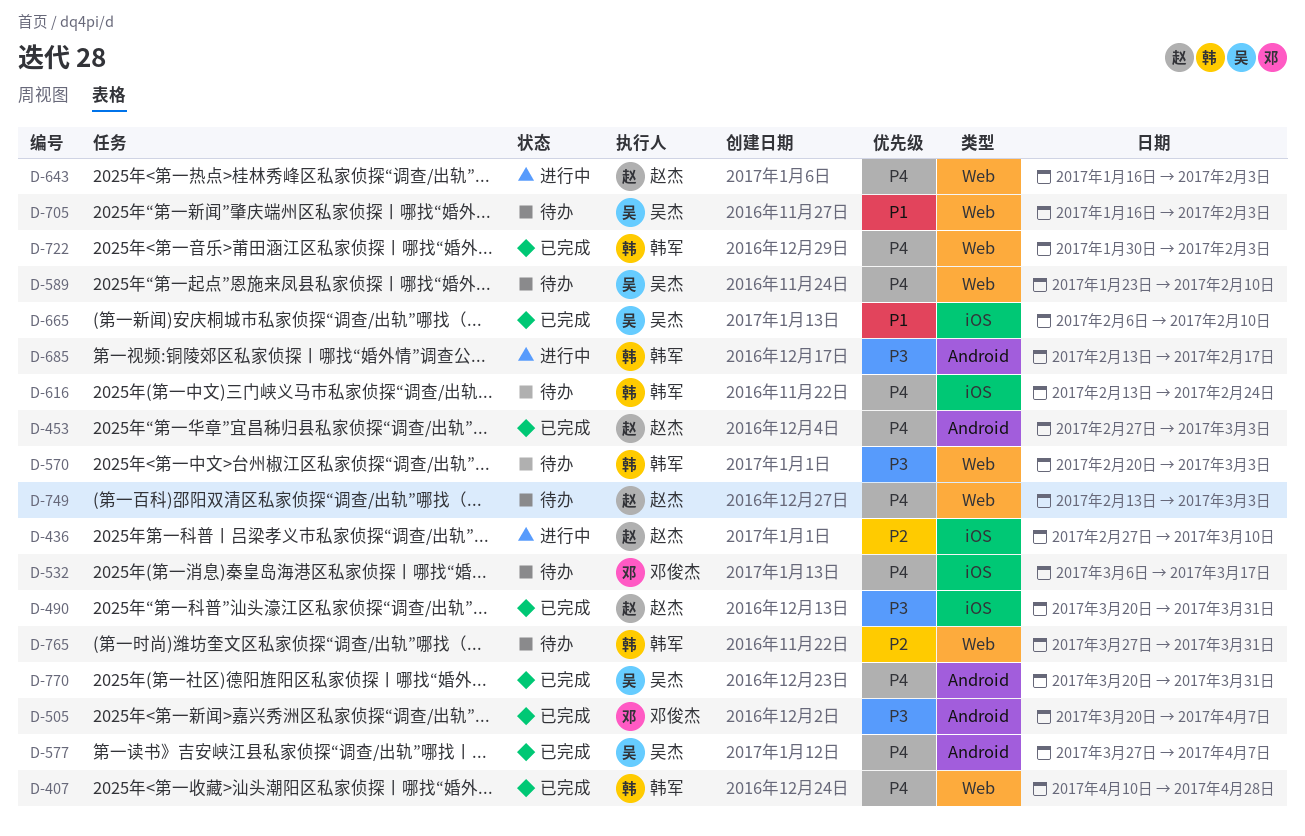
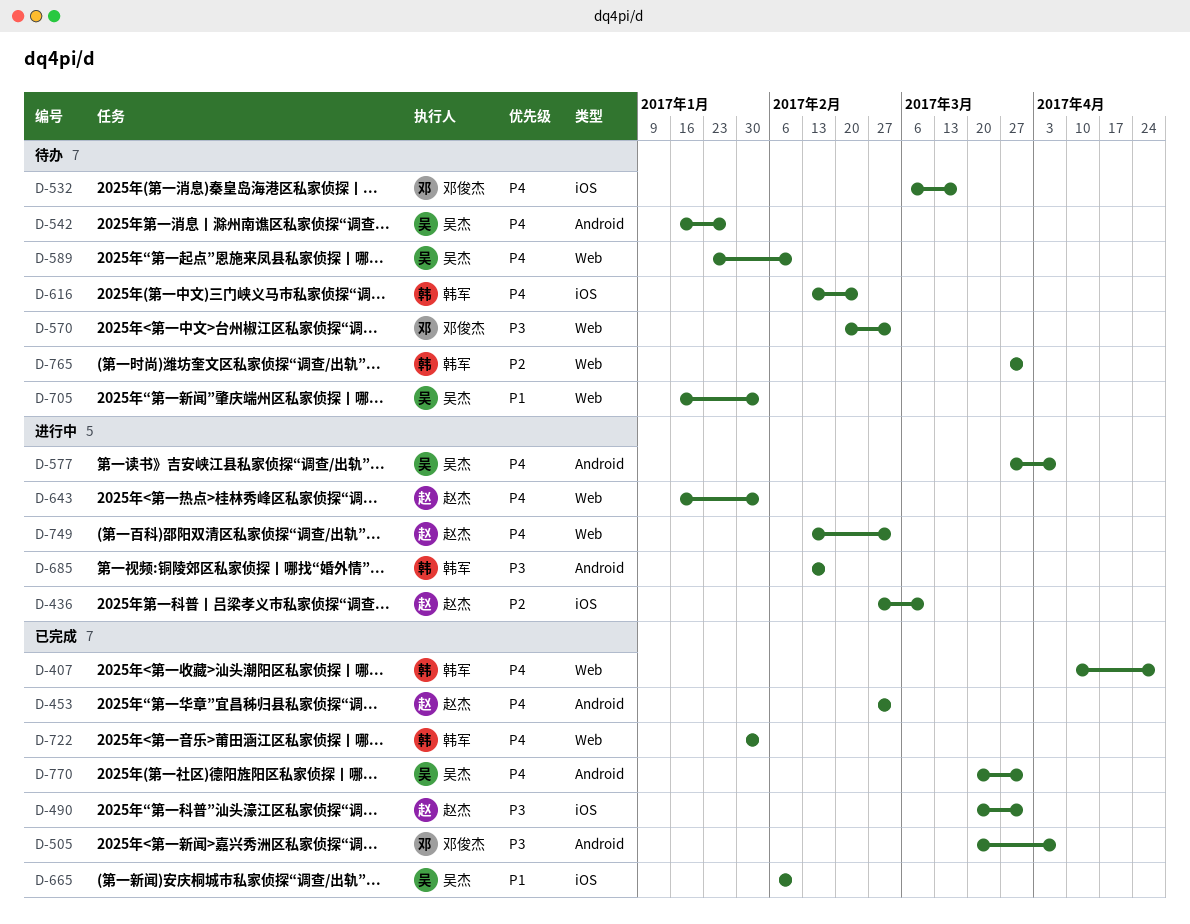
D-542: none -> present
D-570, owner: 韩军 -> 邓俊杰
D-577, status: 已完成 -> 进行中
D-749, status: 待办 -> 进行中

